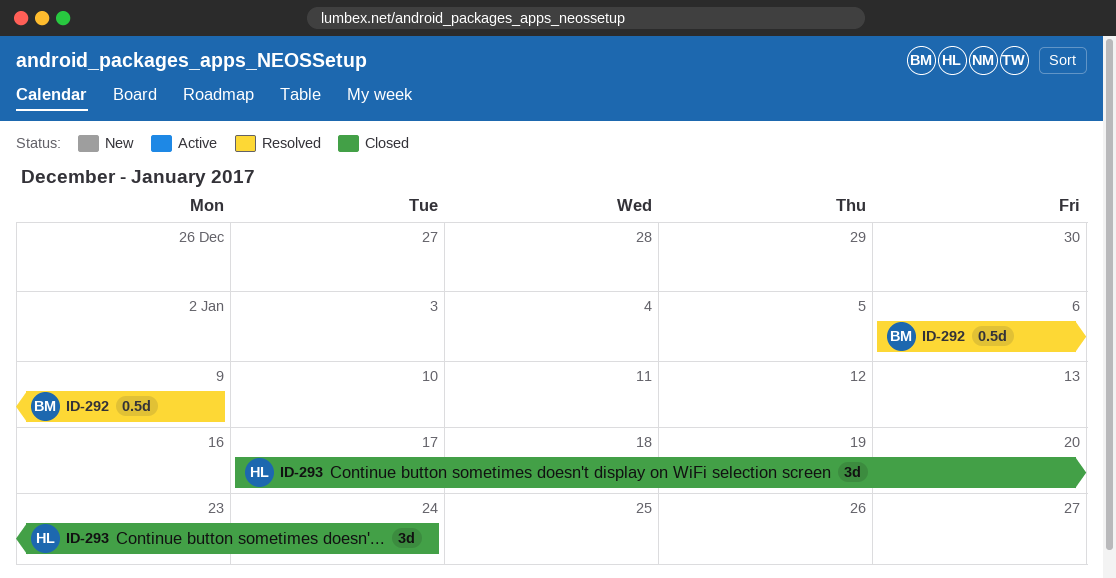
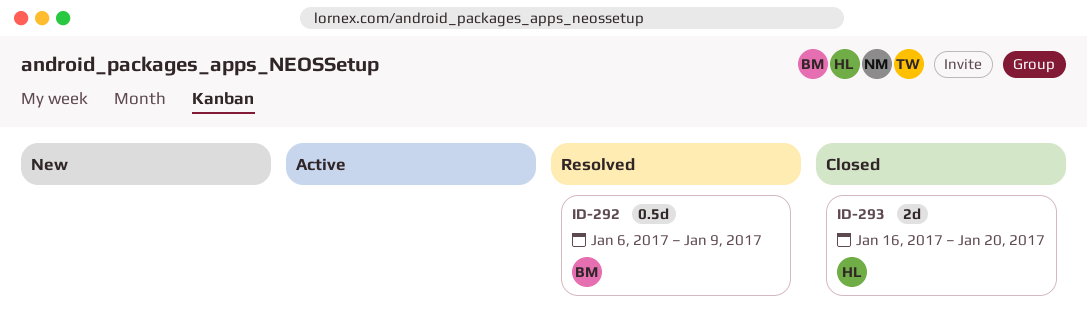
ID-293, estimate: 3d -> 2d
ID-293, start: Jan 17 -> Jan 16
ID-293, due: Jan 24 -> Jan 20

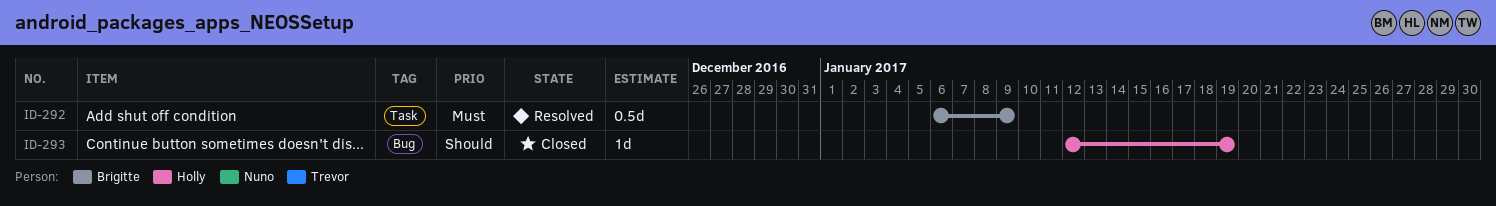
ID-293, estimate: 2d -> 1d
ID-293, start: Jan 16 -> Jan 12
ID-293, due: Jan 20 -> Jan 19

